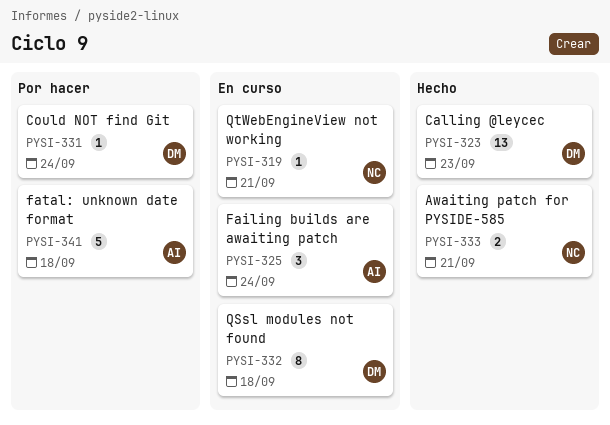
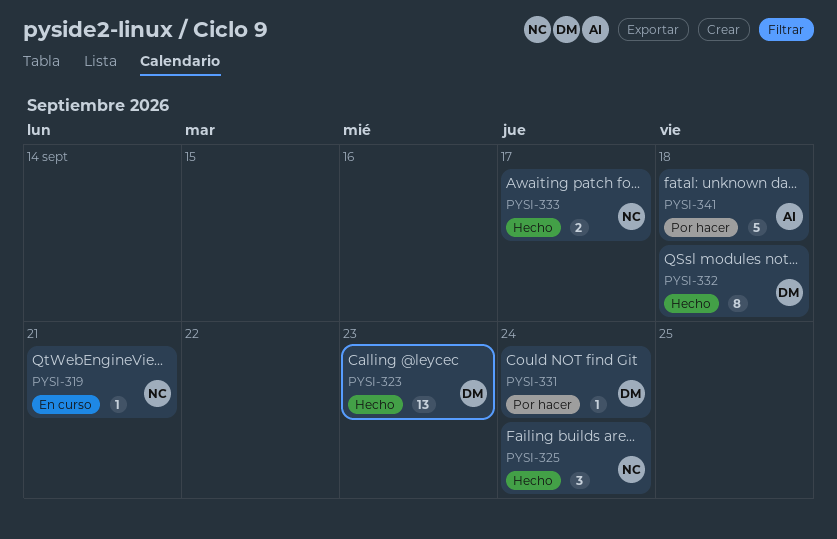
PYSI-325, status: En curso -> Hecho
PYSI-325, owner: AI -> NC
PYSI-332, status: En curso -> Hecho
PYSI-333, due: Sep 21 -> Sep 17

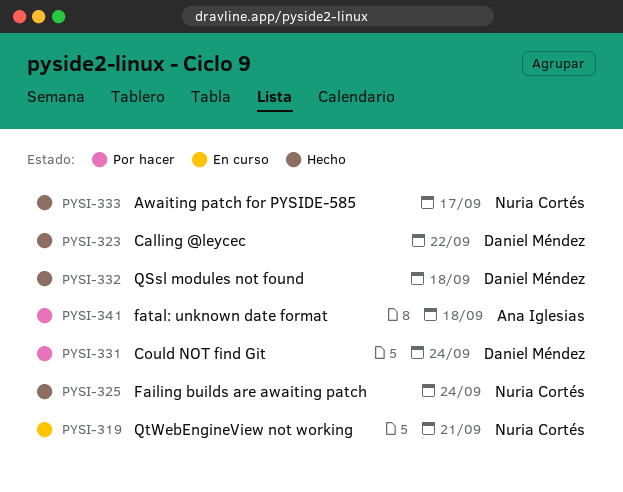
PYSI-323, due: Sep 23 -> Sep 22

